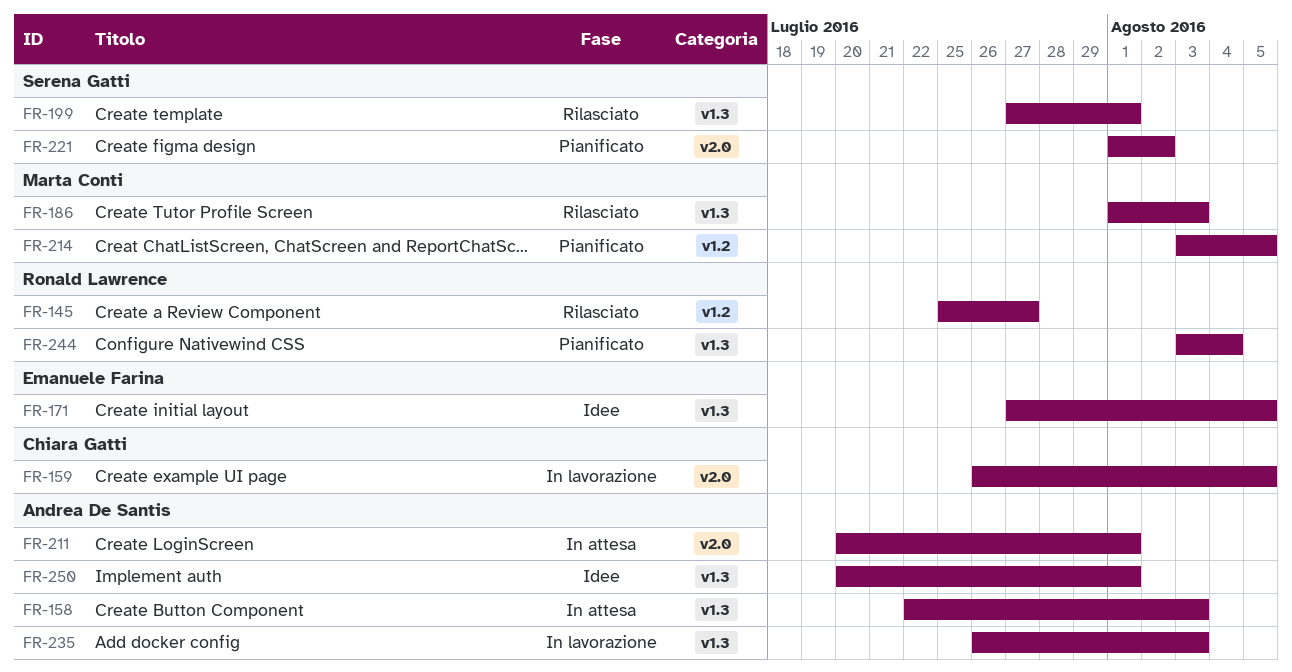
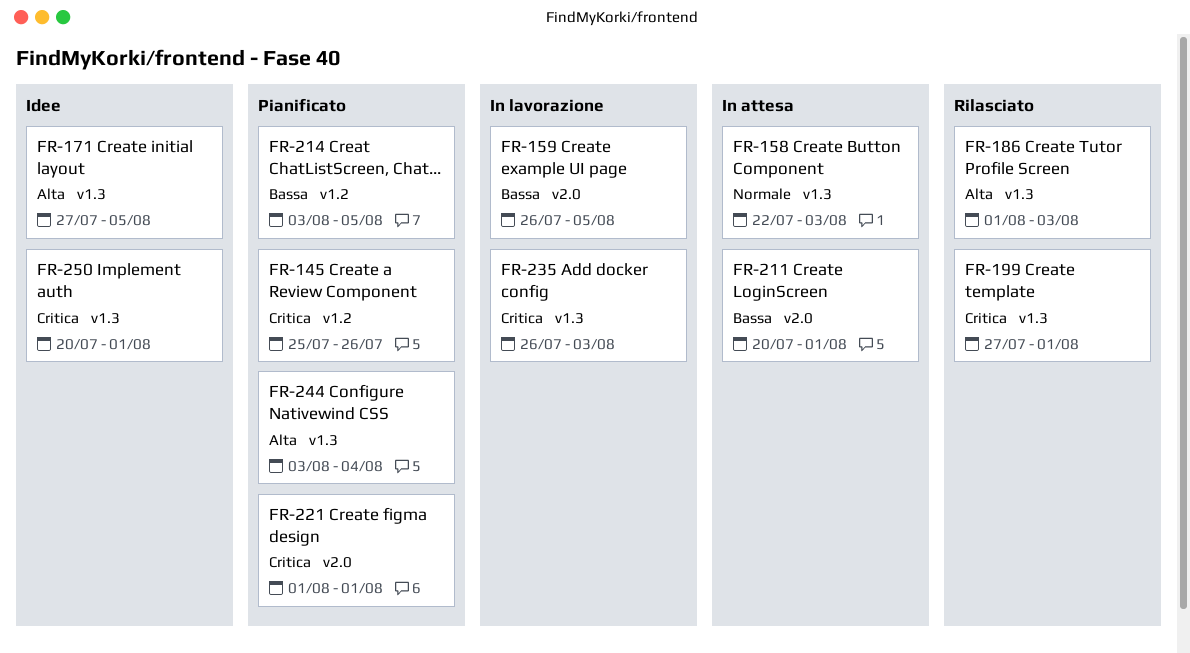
FR-145, status: Rilasciato -> Pianificato
FR-145, due: Jul 27 -> Jul 26
FR-221, due: Aug 2 -> Aug 1

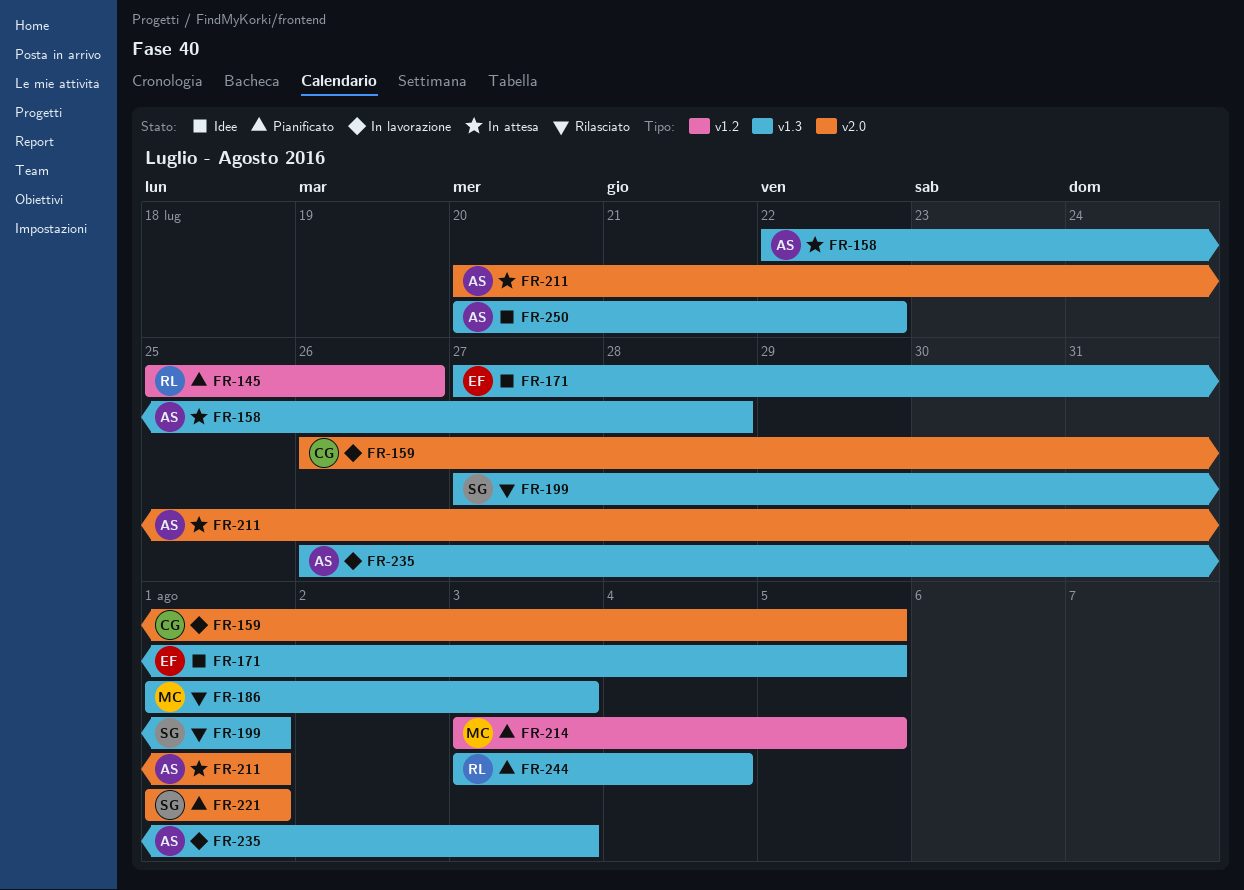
FR-158, due: Aug 3 -> Jul 28
FR-250, due: Aug 1 -> Jul 22

